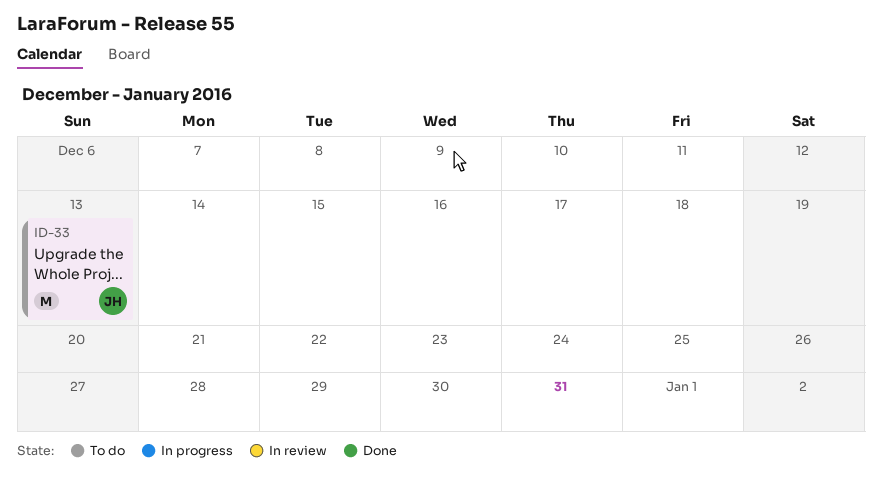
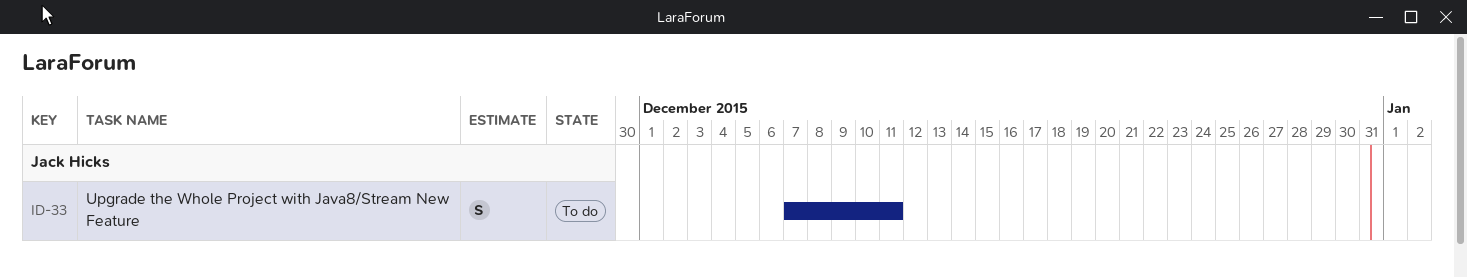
ID-33, estimate: M -> S
ID-33, due: Dec 13 -> Dec 11

